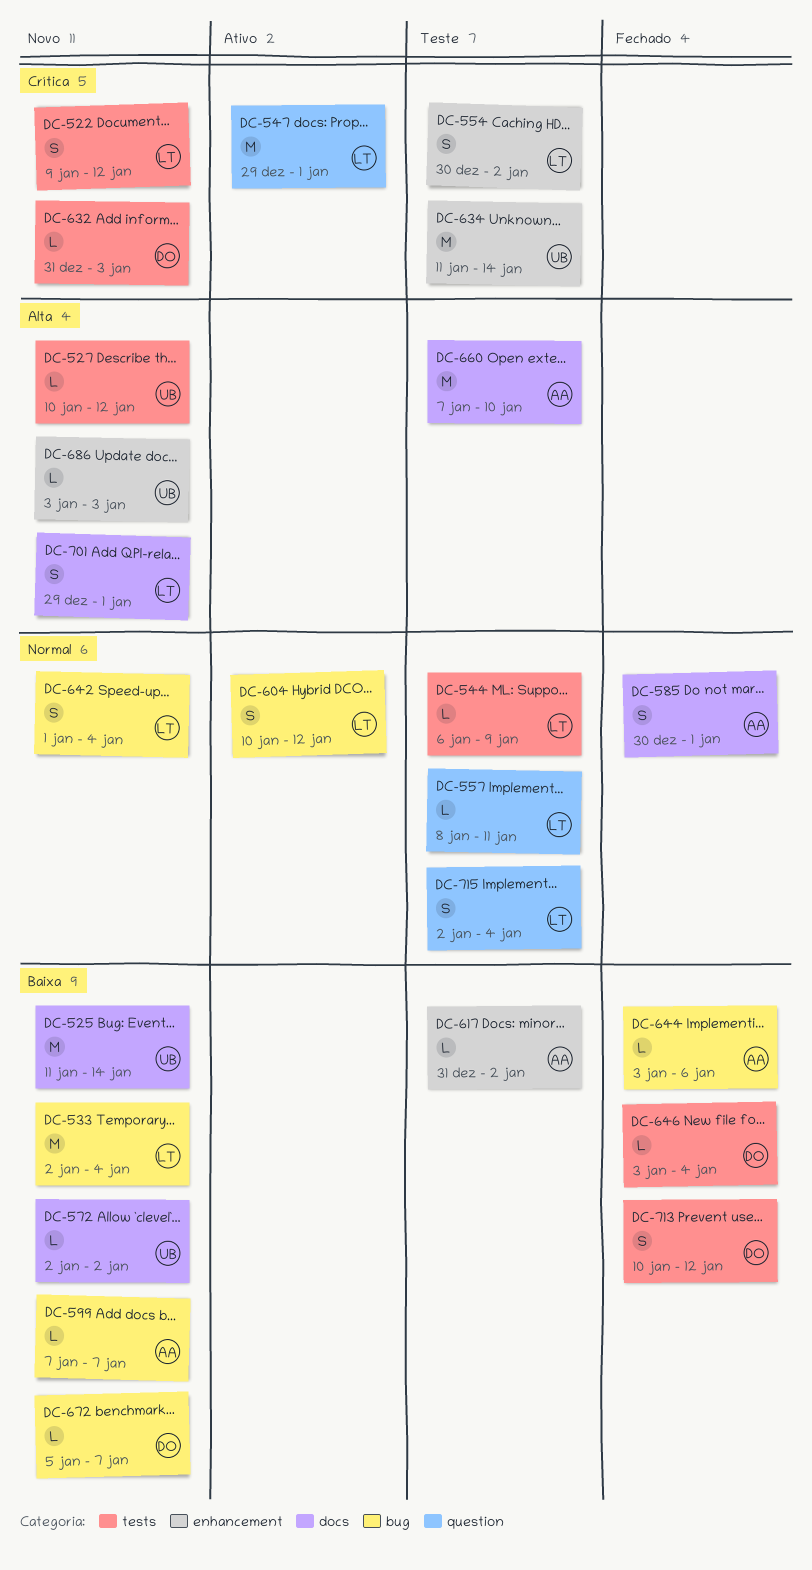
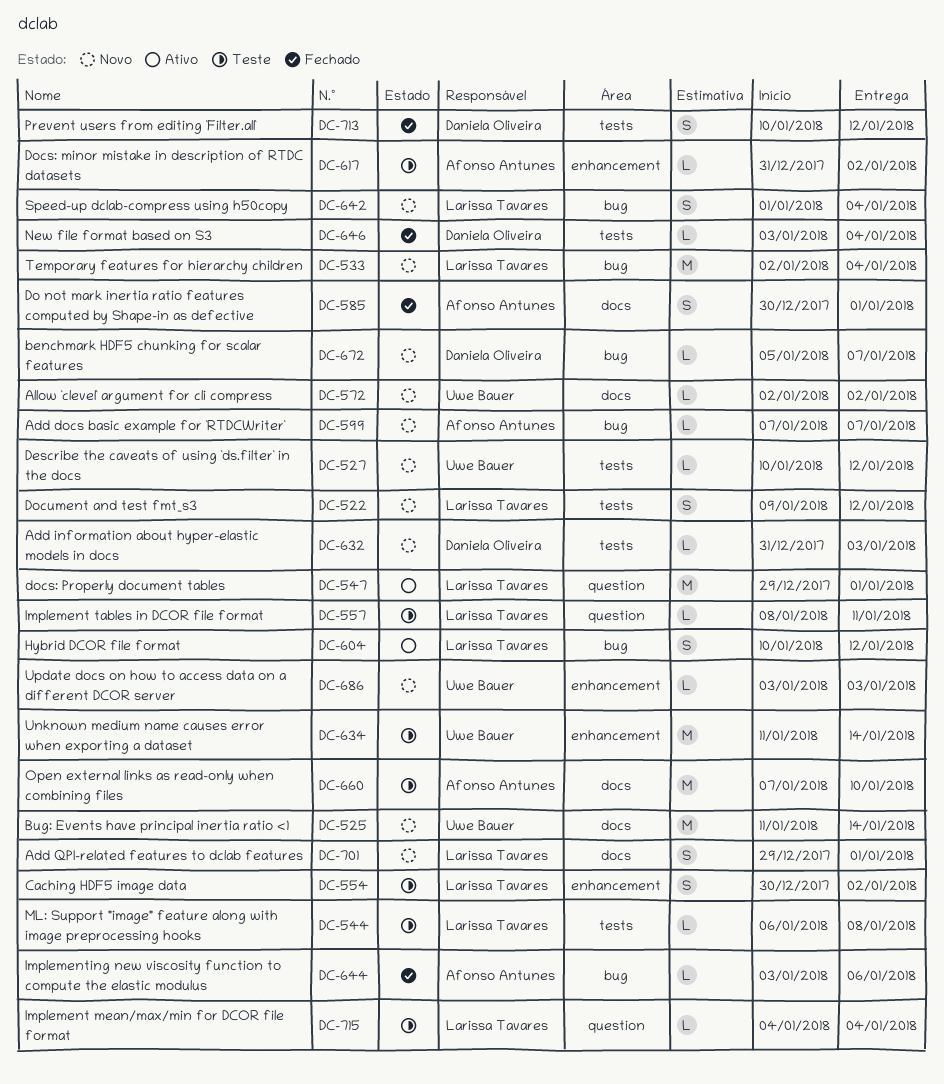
DC-544, due: Jan 9 -> Jan 8
DC-715, estimate: S -> L
DC-715, start: Jan 2 -> Jan 4

